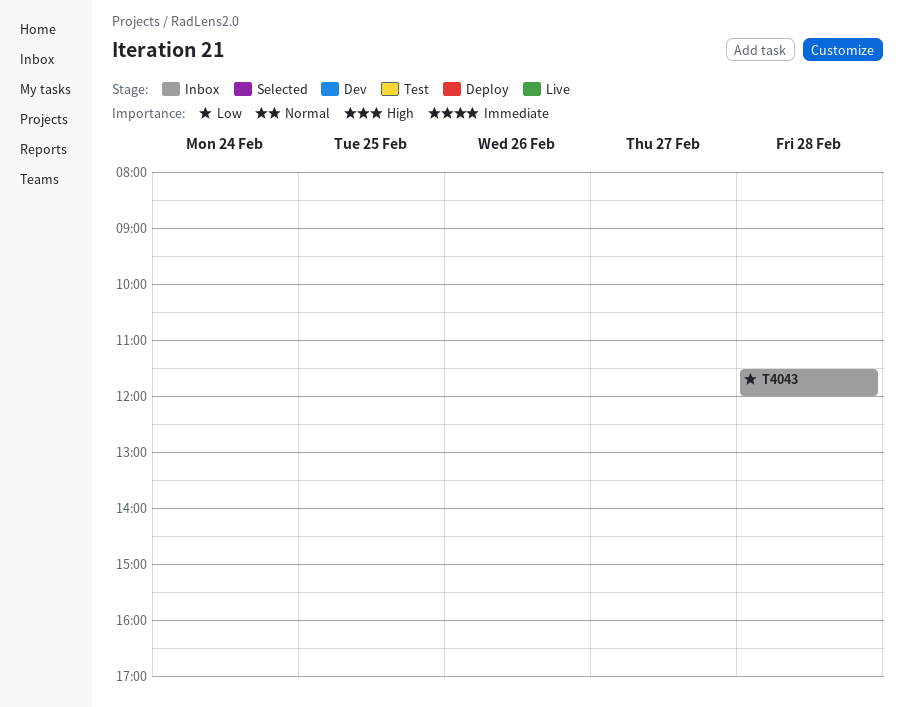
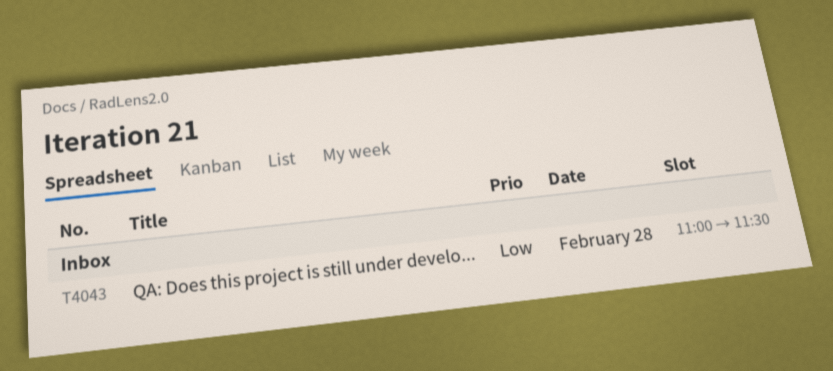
T4043, begins: 11:30 -> 11:00
T4043, ends: 12:00 -> 11:30

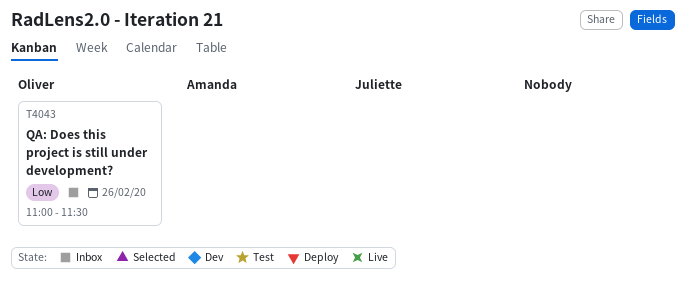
T4043, day: Feb 28 -> Feb 26

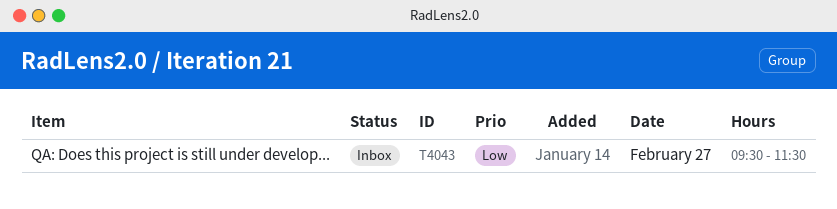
T4043, day: Feb 26 -> Feb 27
T4043, begins: 11:00 -> 09:30

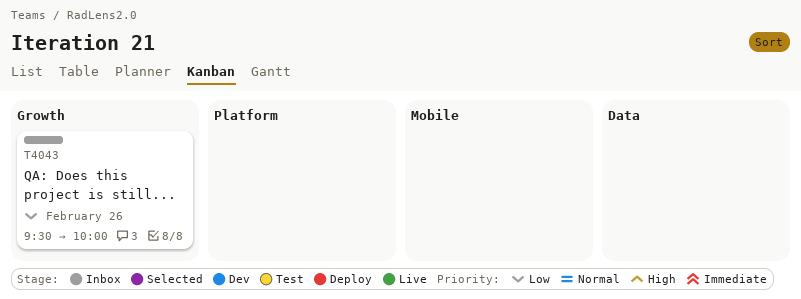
T4043, day: Feb 27 -> Feb 26
T4043, ends: 11:30 -> 10:00

